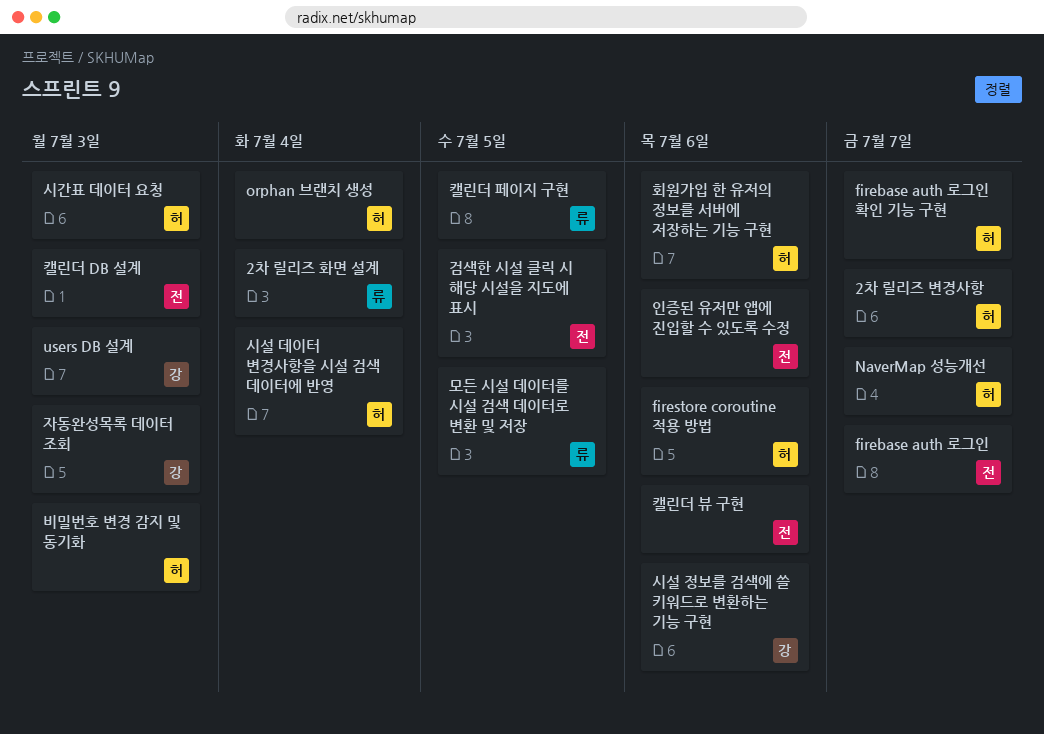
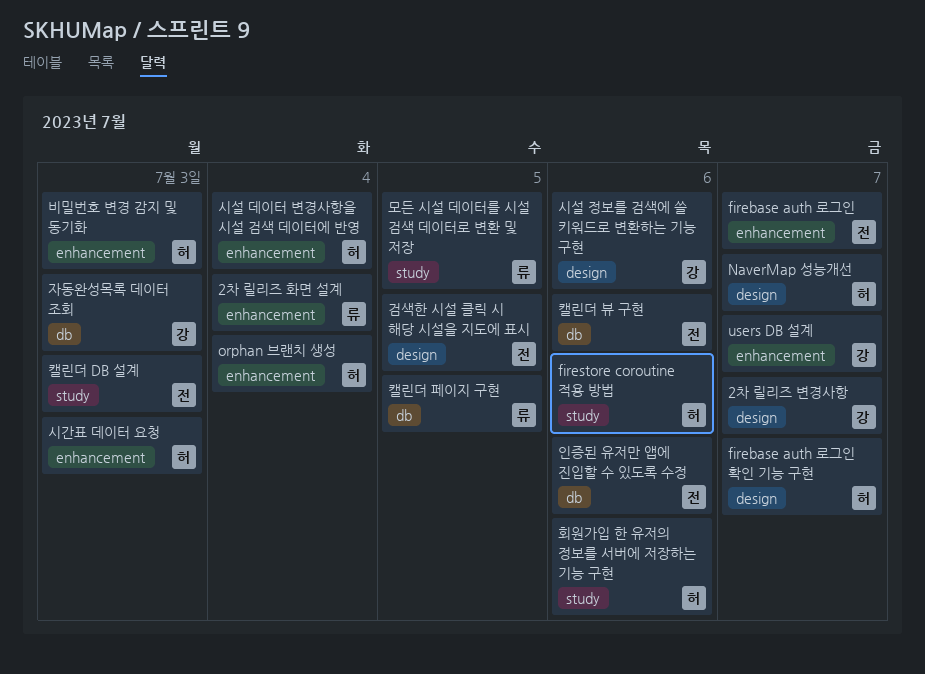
2차 릴리즈 변경사항, owner: 허 -> 강
users DB 설계, due: Jul 3 -> Jul 7

